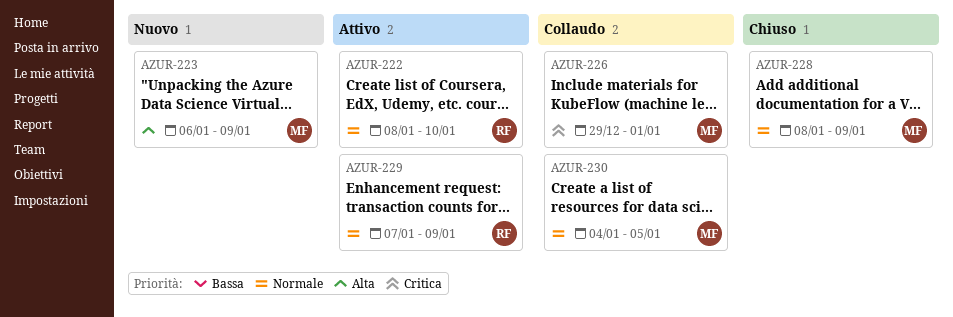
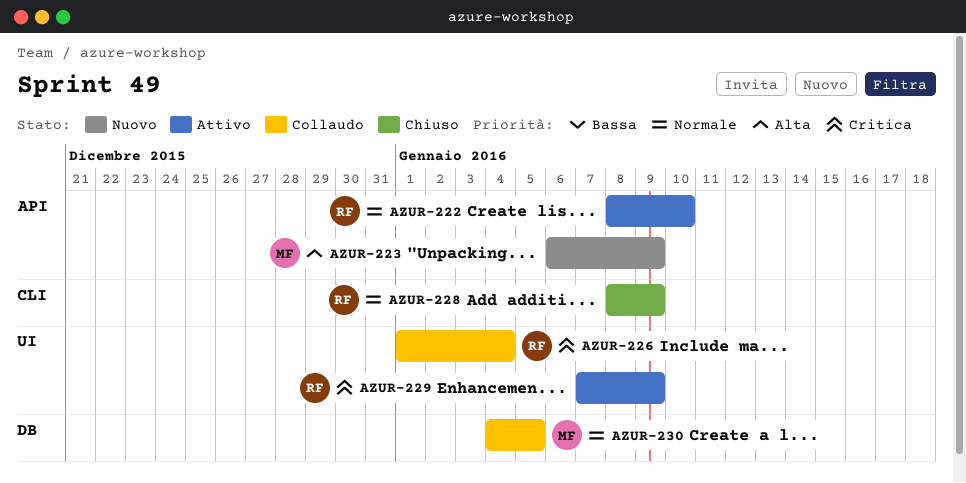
AZUR-226, owner: MF -> RF
AZUR-226, start: Dec 29 -> Jan 1
AZUR-226, due: Jan 1 -> Jan 4
AZUR-228, owner: MF -> RF
AZUR-229, priority: Normale -> Critica

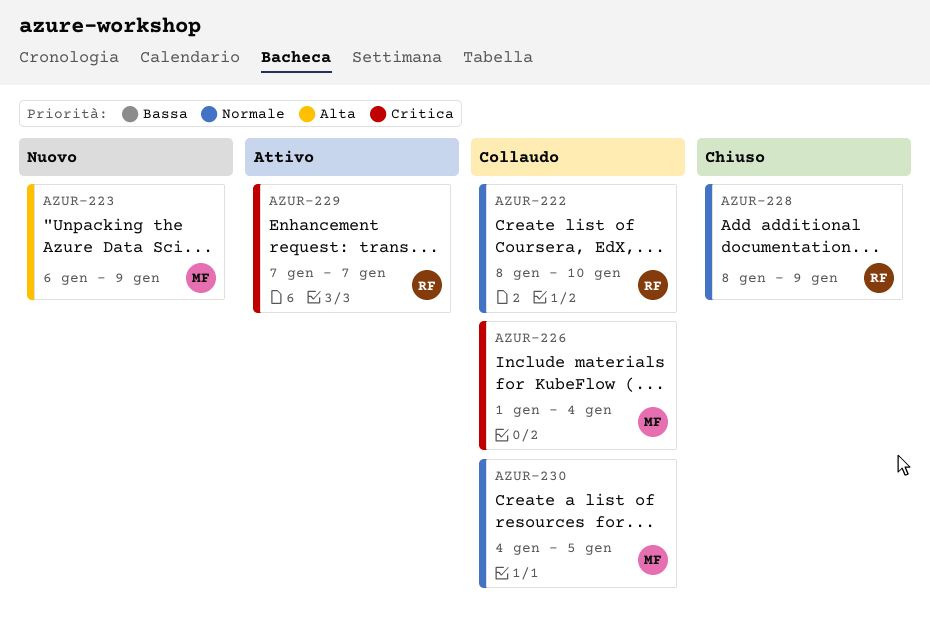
AZUR-222, status: Attivo -> Collaudo
AZUR-226, owner: RF -> MF
AZUR-229, due: Jan 9 -> Jan 7

